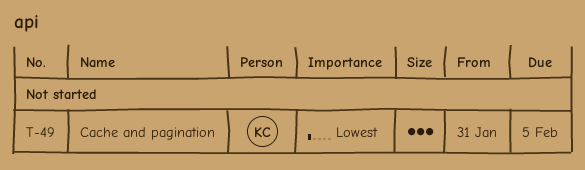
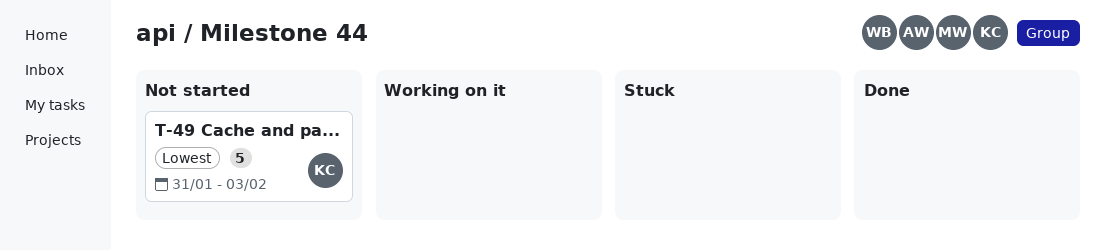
T-49, estimate: 3 -> 5
T-49, due: Feb 5 -> Feb 3

